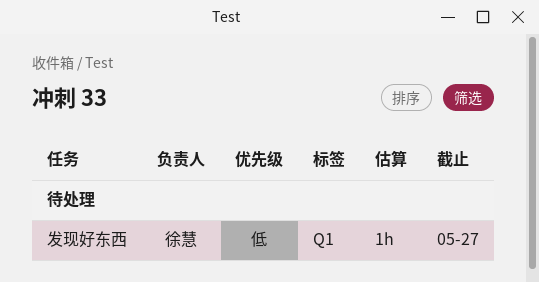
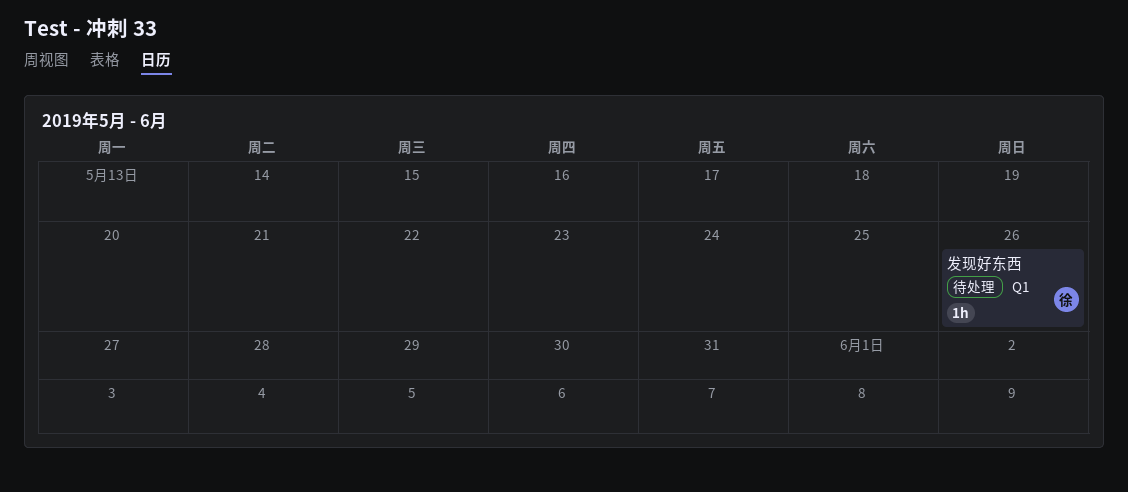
发现好东西, due: May 27 -> May 26

